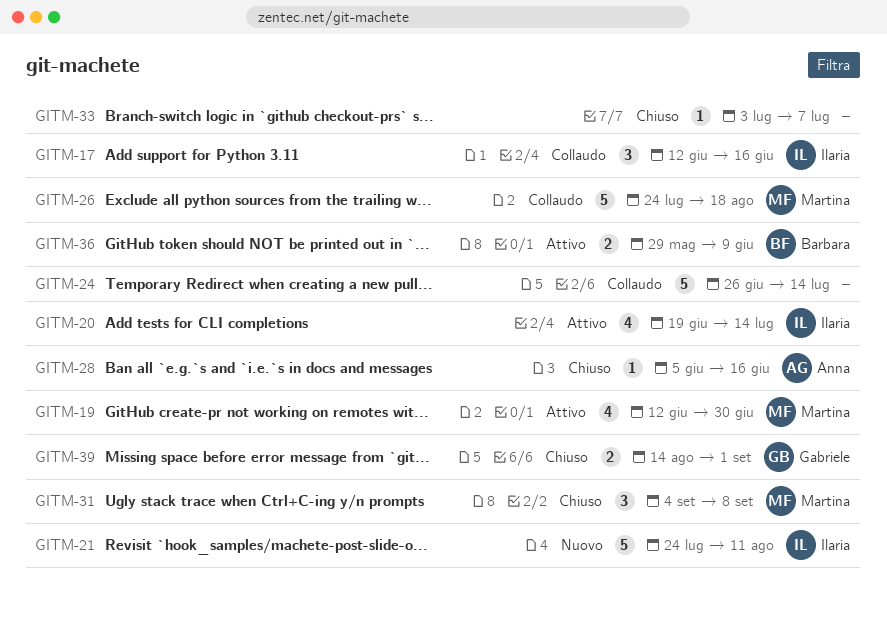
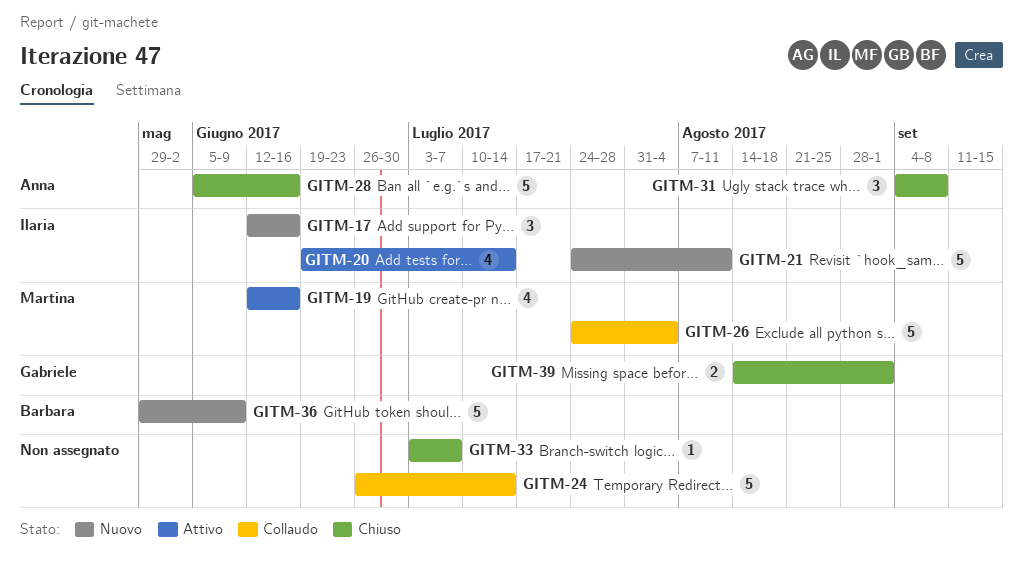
GITM-17, status: Collaudo -> Nuovo
GITM-19, due: Jun 30 -> Jun 16
GITM-26, due: Aug 18 -> Aug 4
GITM-28, estimate: 1 -> 5
GITM-31, owner: Martina -> Anna
GITM-36, status: Attivo -> Nuovo
GITM-36, estimate: 2 -> 5

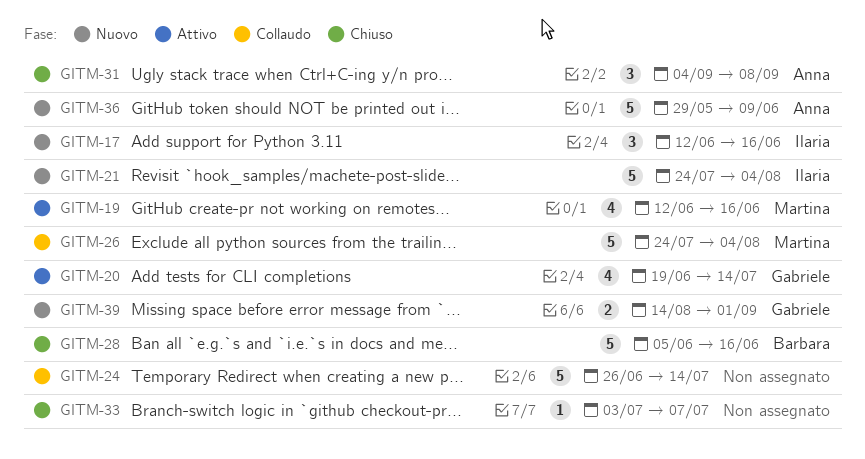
GITM-20, owner: Ilaria -> Gabriele
GITM-21, due: Aug 11 -> Aug 4
GITM-28, owner: Anna -> Barbara
GITM-36, owner: Barbara -> Anna
GITM-39, status: Chiuso -> Nuovo

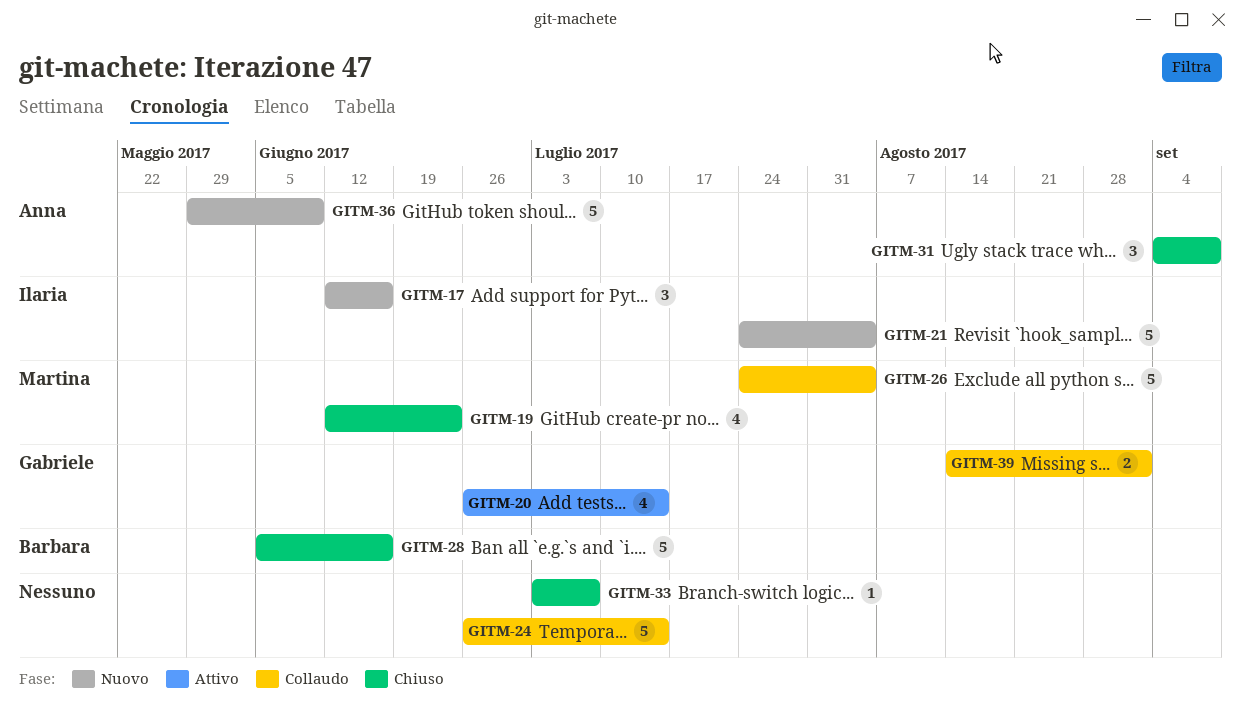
GITM-19, status: Attivo -> Chiuso
GITM-19, due: Jun 16 -> Jun 23
GITM-20, start: Jun 19 -> Jun 26
GITM-39, status: Nuovo -> Collaudo

